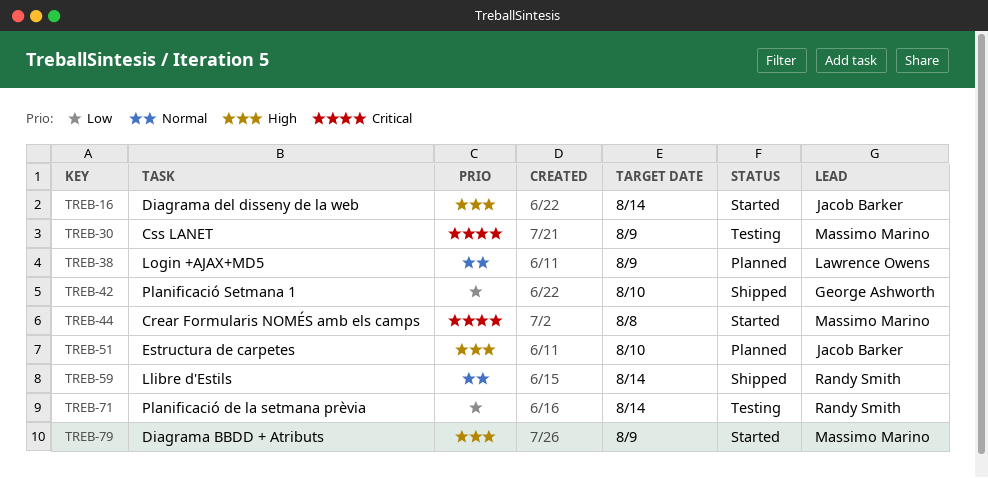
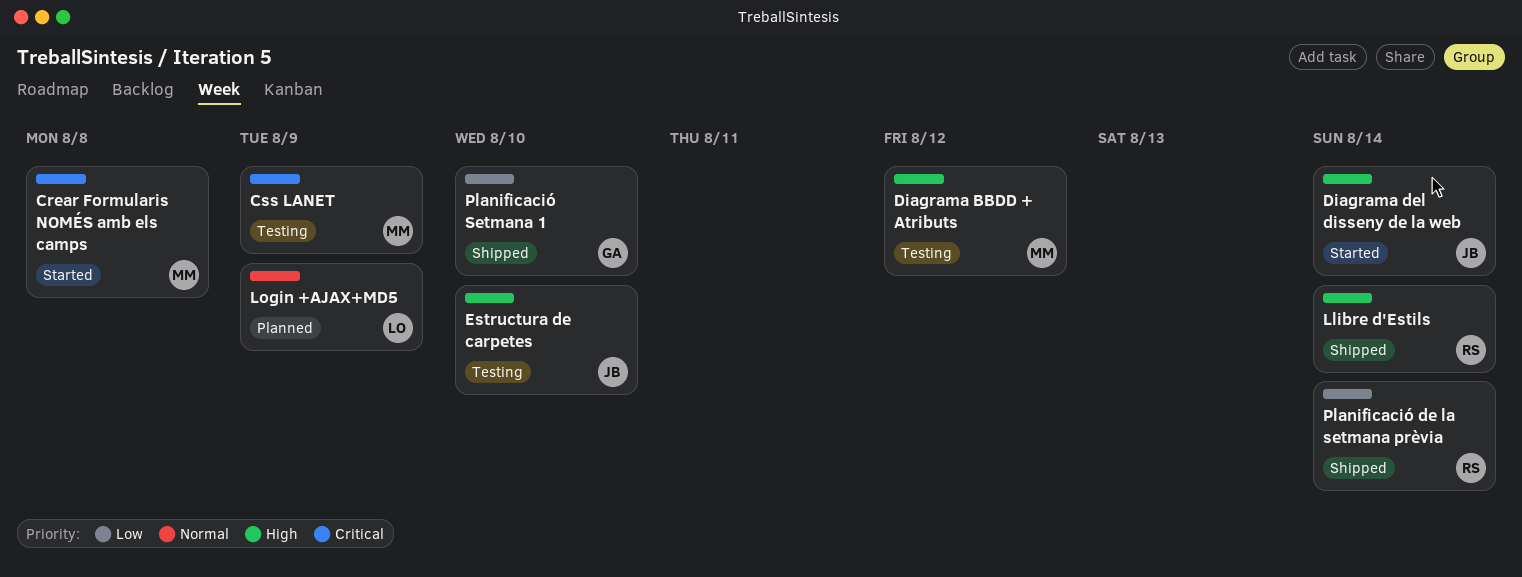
Diagrama BBDD + Atributs, status: Started -> Testing
Diagrama BBDD + Atributs, due: Aug 9 -> Aug 12
Estructura de carpetes, status: Planned -> Testing
Llibre d'Estils, priority: Normal -> High
Planificació de la setmana prèvia, status: Testing -> Shipped

